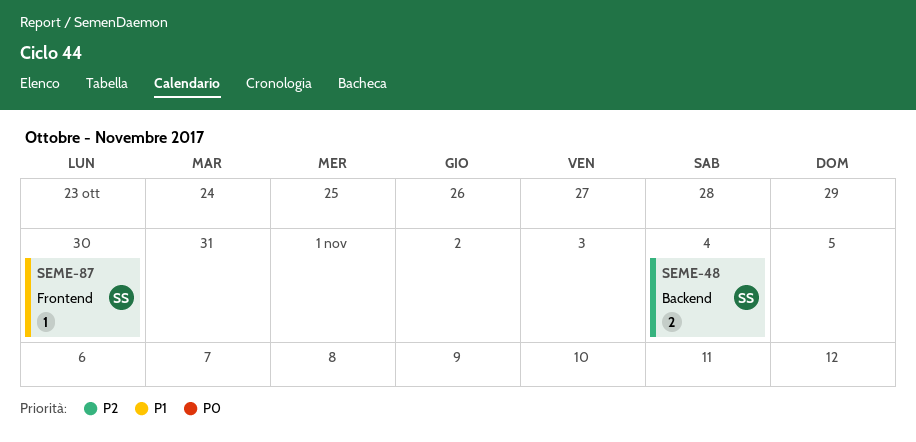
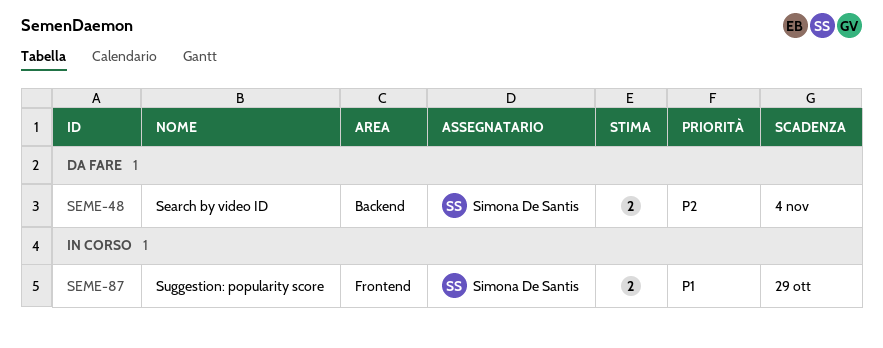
SEME-87, estimate: 1 -> 2
SEME-87, due: Oct 30 -> Oct 29

